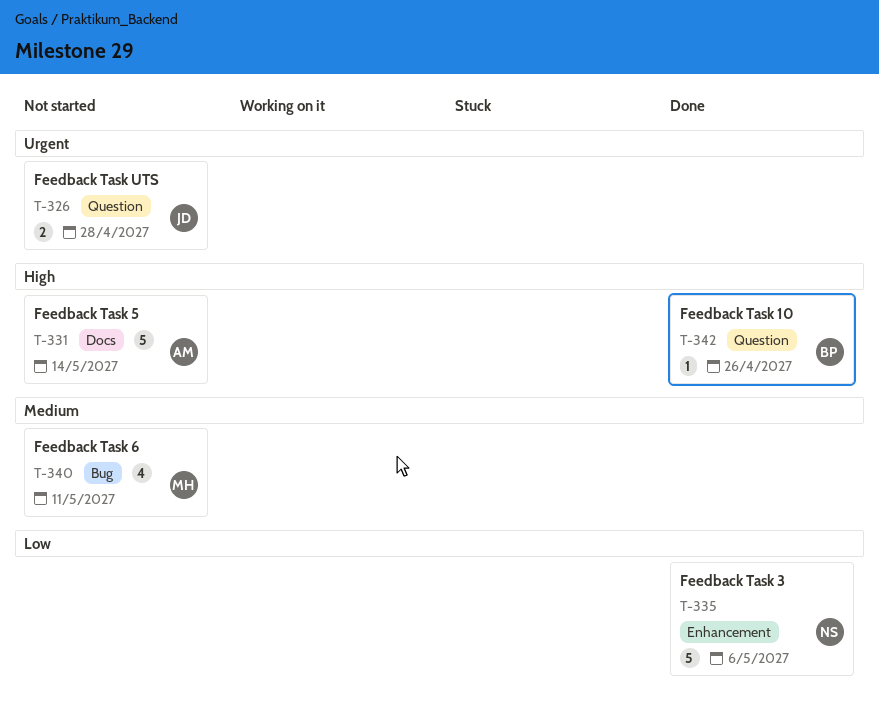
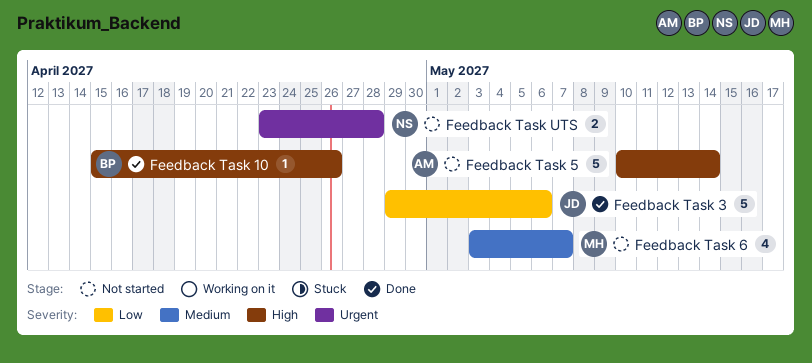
Feedback Task 3, owner: NS -> JD
Feedback Task 6, due: May 11 -> May 7
Feedback Task UTS, owner: JD -> NS

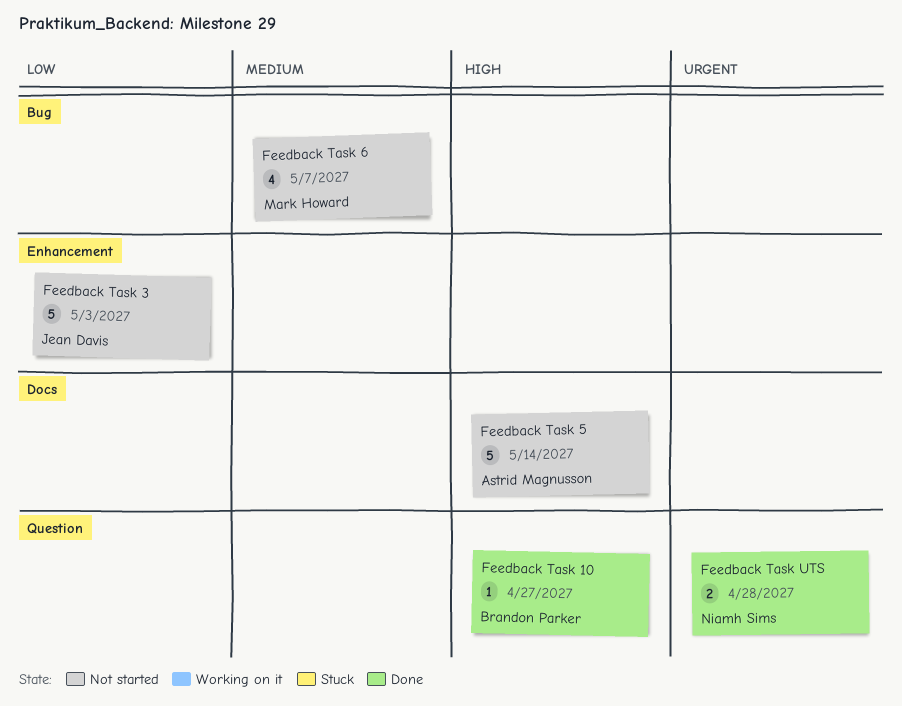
Feedback Task 10, due: Apr 26 -> Apr 27
Feedback Task 3, status: Done -> Not started
Feedback Task 3, due: May 6 -> May 3
Feedback Task UTS, status: Not started -> Done

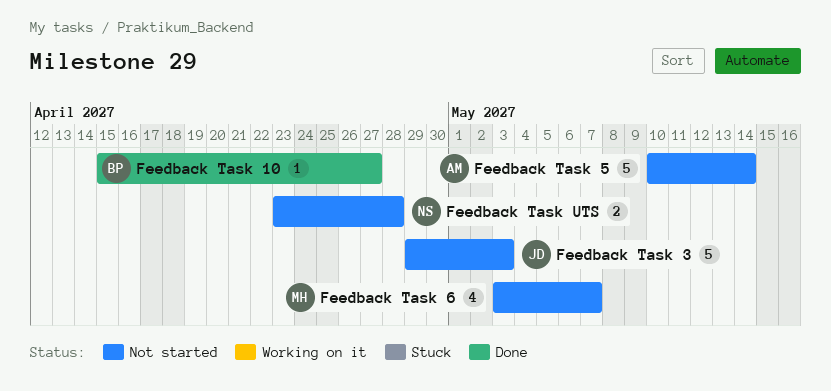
Feedback Task UTS, status: Done -> Not started

